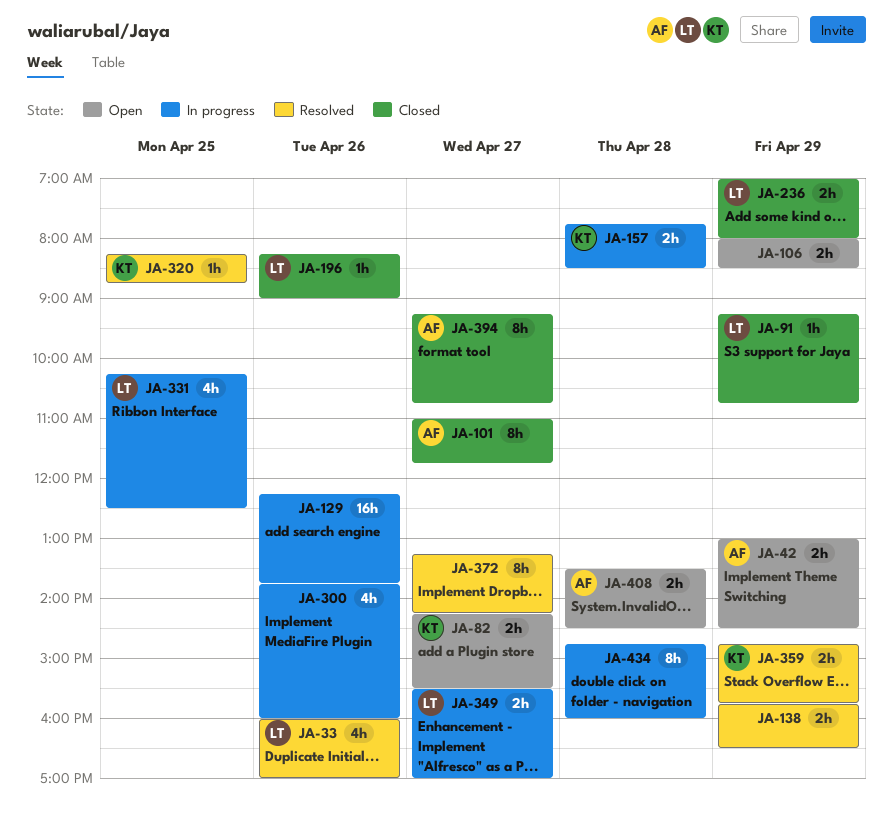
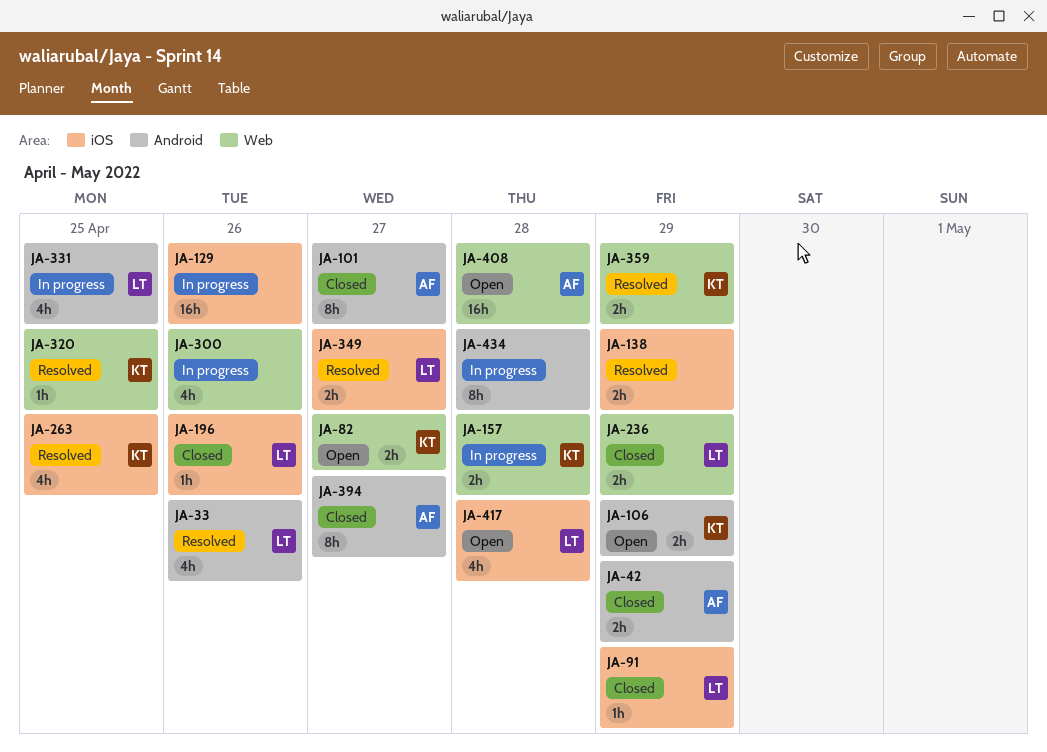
JA-42, status: Open -> Closed
JA-106, owner: none -> KT
JA-263: none -> present
JA-349, status: In progress -> Resolved
JA-372: present -> none
JA-408, estimate: 2h -> 16h
JA-417: none -> present

